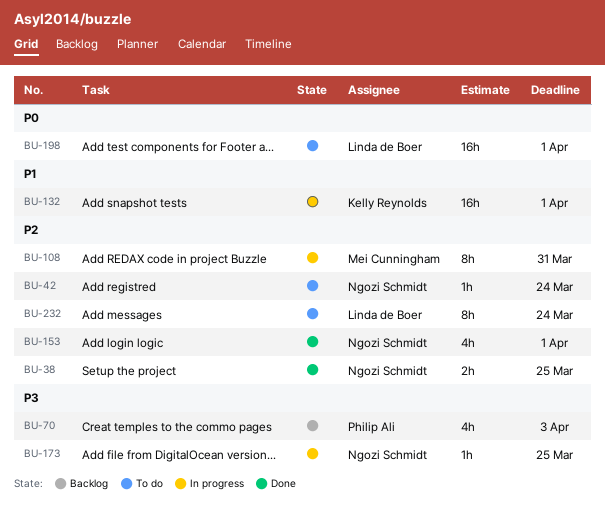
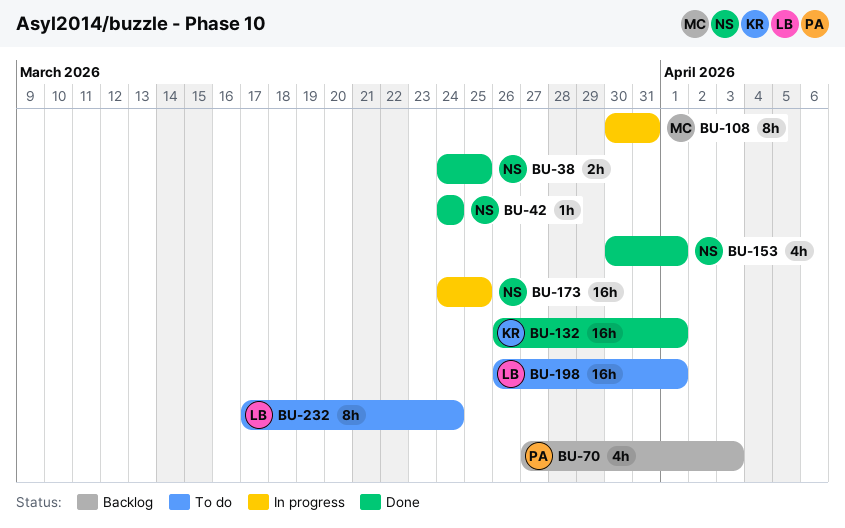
BU-42, status: To do -> Done
BU-132, status: In progress -> Done
BU-173, estimate: 1h -> 16h

